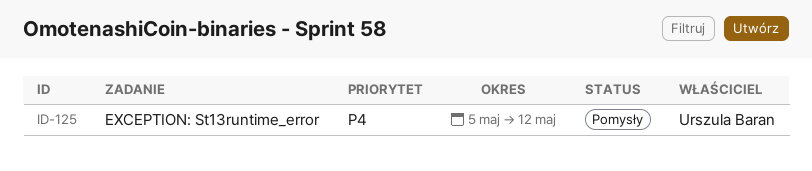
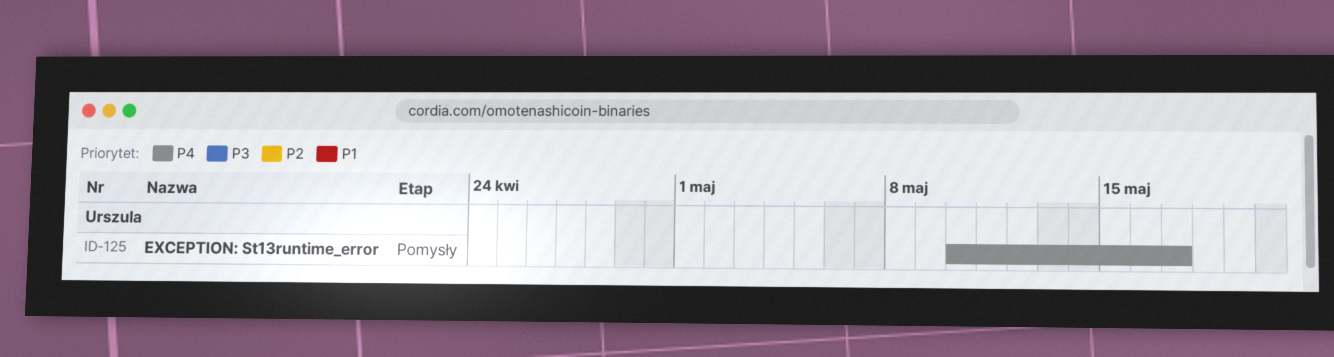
ID-125, start: May 5 -> May 10
ID-125, due: May 12 -> May 17

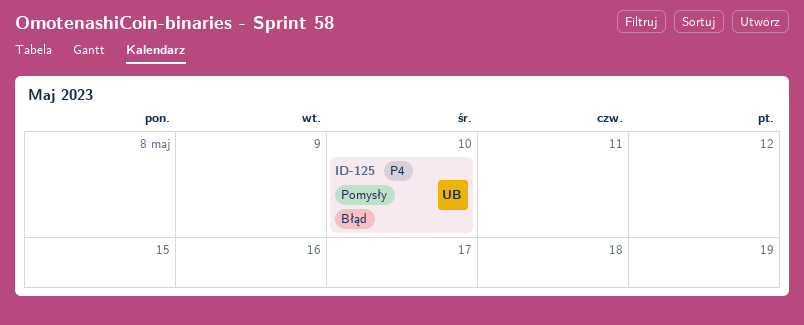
ID-125, due: May 17 -> May 10

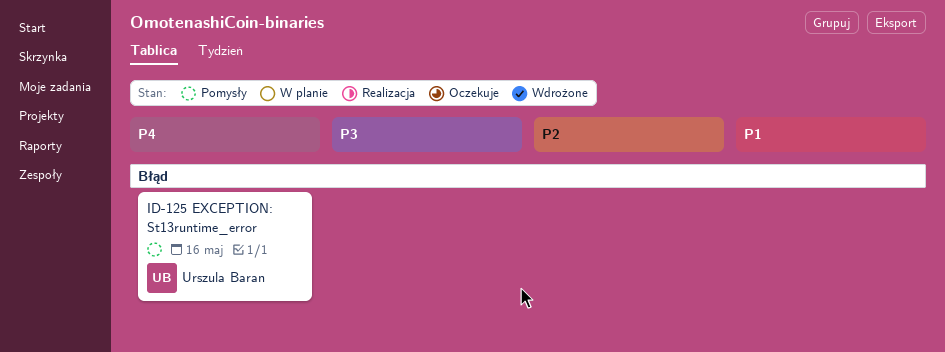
ID-125, due: May 10 -> May 16

